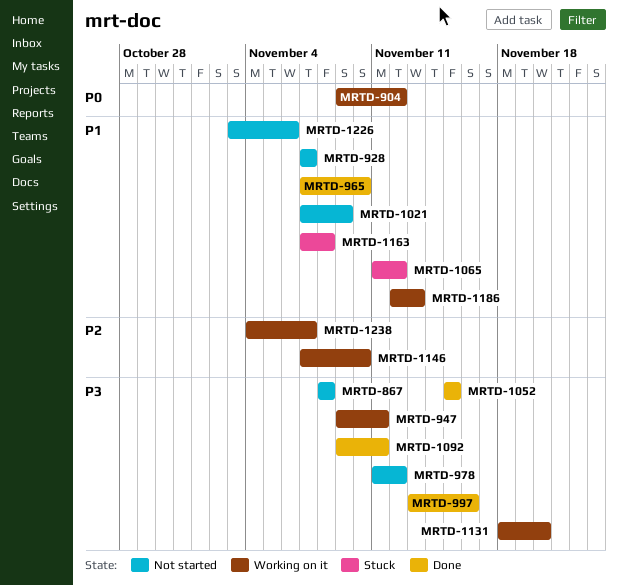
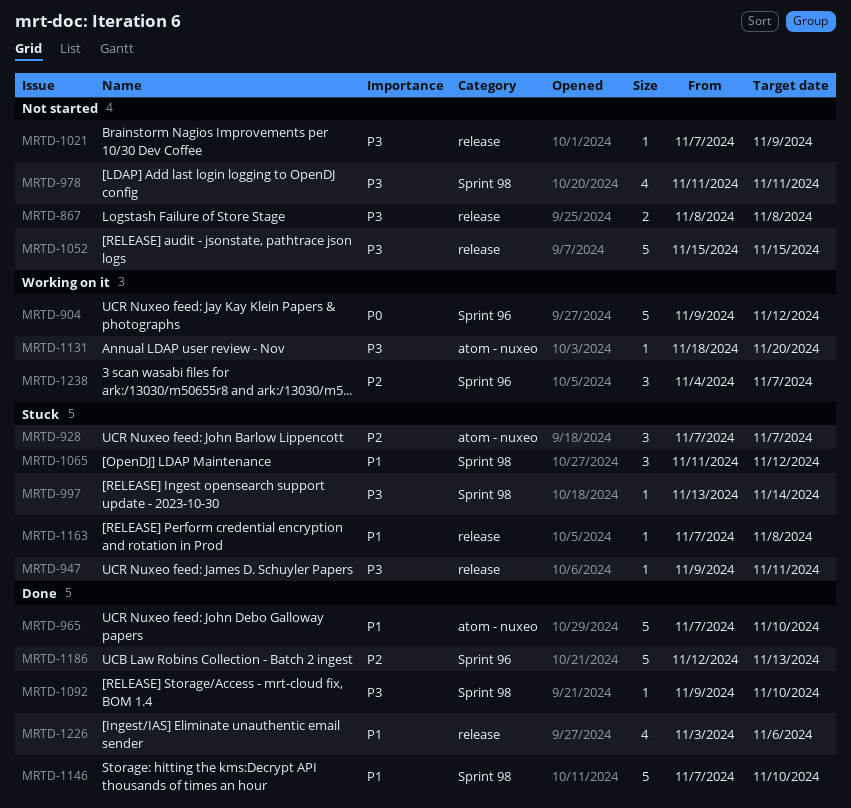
MRTD-928, status: Not started -> Stuck
MRTD-928, priority: P1 -> P2
MRTD-947, status: Working on it -> Stuck
MRTD-978, due: Nov 12 -> Nov 11
MRTD-997, status: Done -> Stuck
MRTD-997, due: Nov 16 -> Nov 14
MRTD-1021, priority: P1 -> P3
MRTD-1052, status: Done -> Not started
MRTD-1092, due: Nov 11 -> Nov 10
MRTD-1146, status: Working on it -> Done
MRTD-1146, priority: P2 -> P1
MRTD-1186, status: Working on it -> Done
MRTD-1186, priority: P1 -> P2
MRTD-1226, status: Not started -> Done

